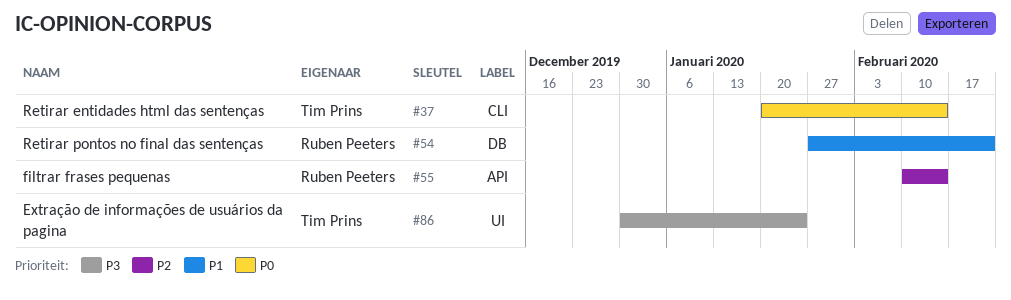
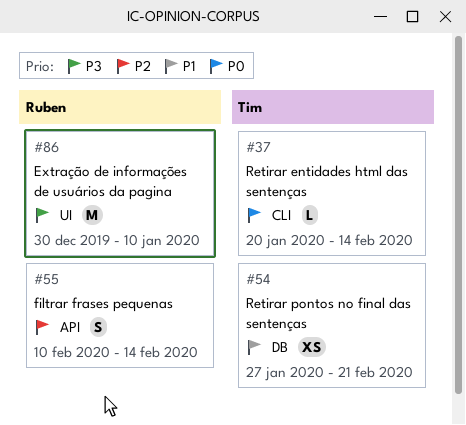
#54, owner: Ruben Peeters -> Tim Prins
#86, owner: Tim Prins -> Ruben Peeters
#86, due: Jan 24 -> Jan 10

